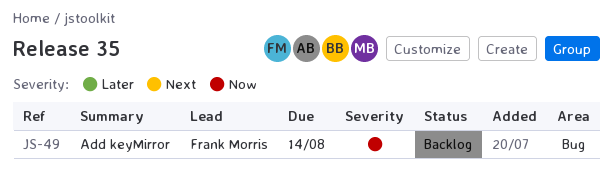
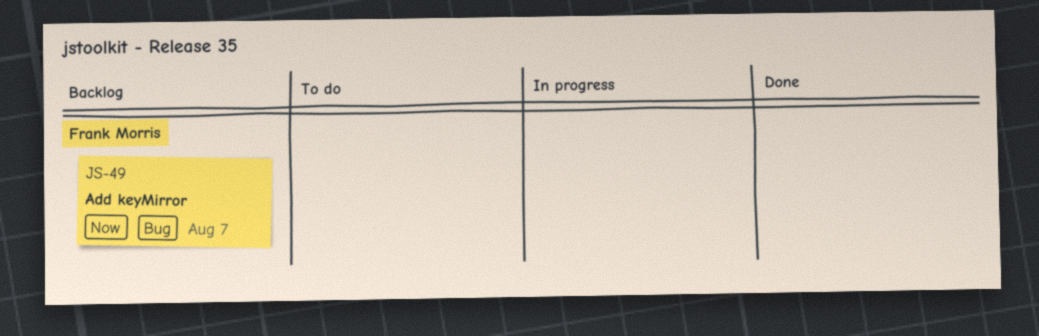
JS-49, due: Aug 14 -> Aug 7

